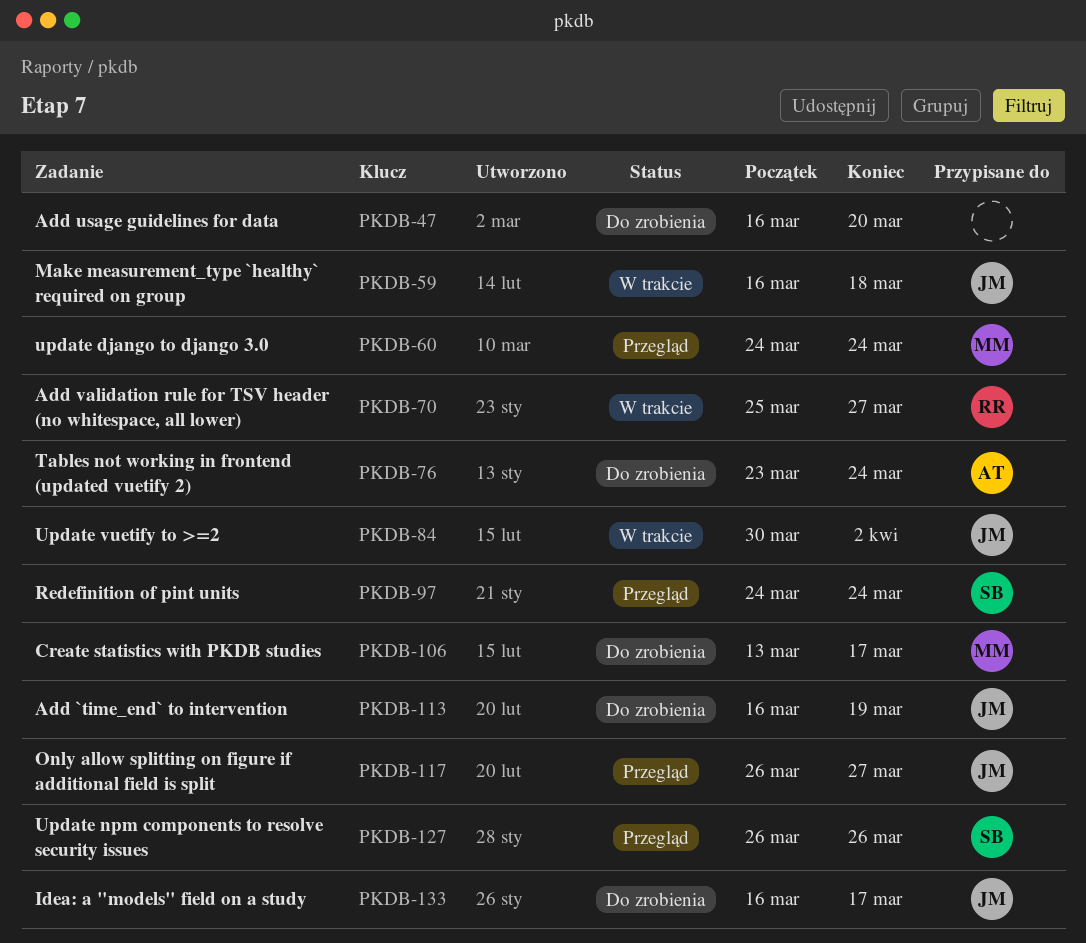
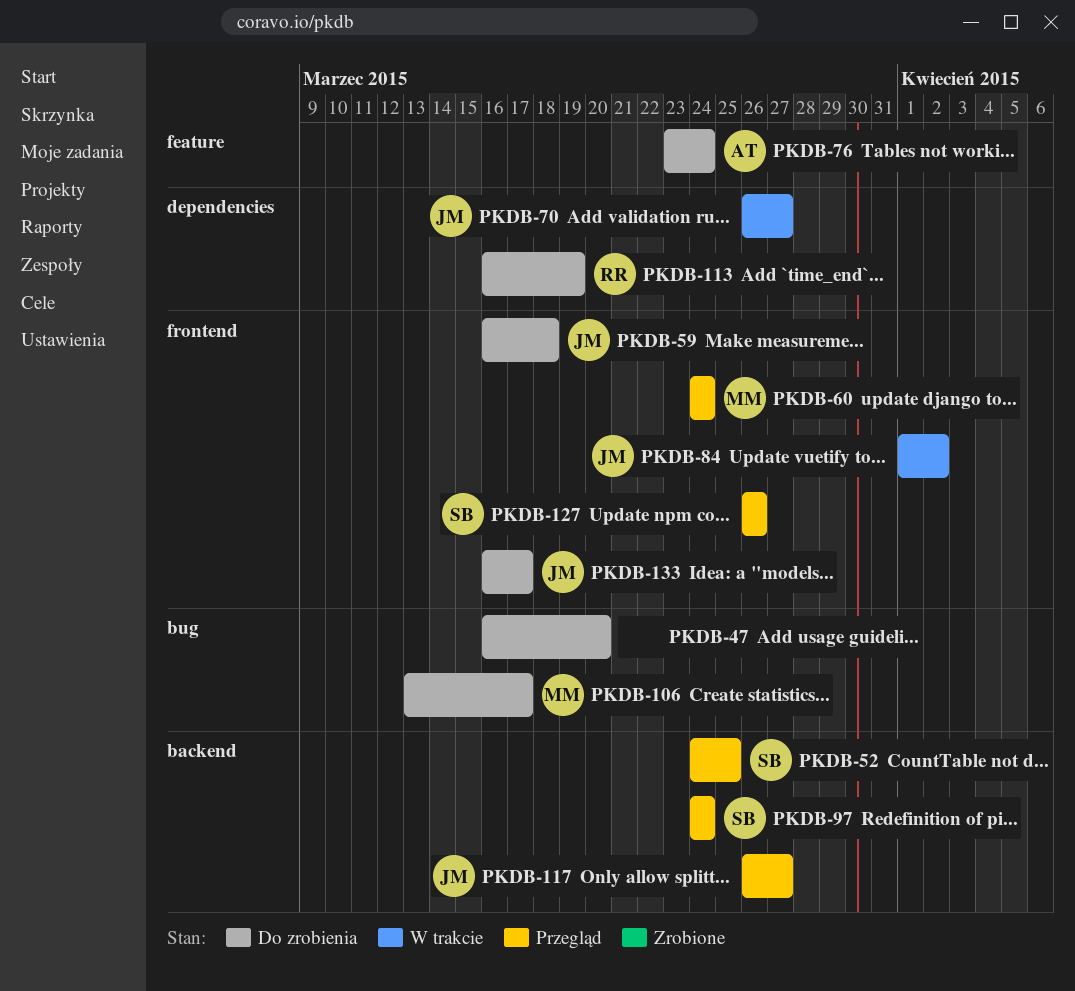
PKDB-52: none -> present
PKDB-59, status: W trakcie -> Do zrobienia
PKDB-70, owner: RR -> JM
PKDB-70, start: Mar 25 -> Mar 26
PKDB-84, start: Mar 30 -> Apr 1
PKDB-113, owner: JM -> RR

